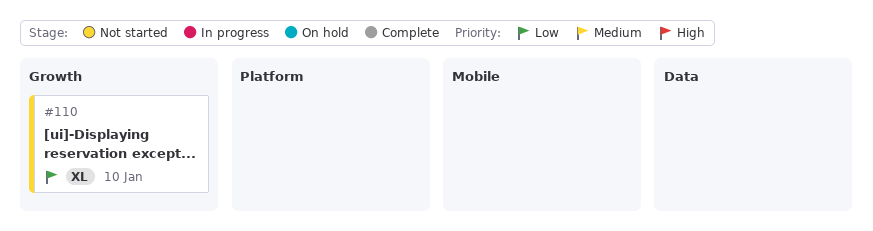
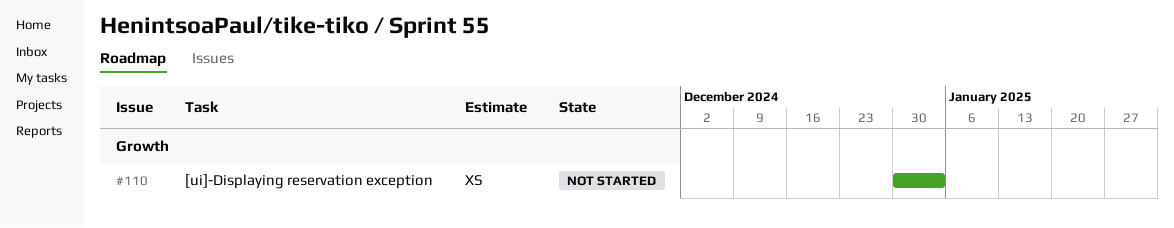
#110, estimate: XL -> XS
#110, due: Jan 10 -> Jan 3

